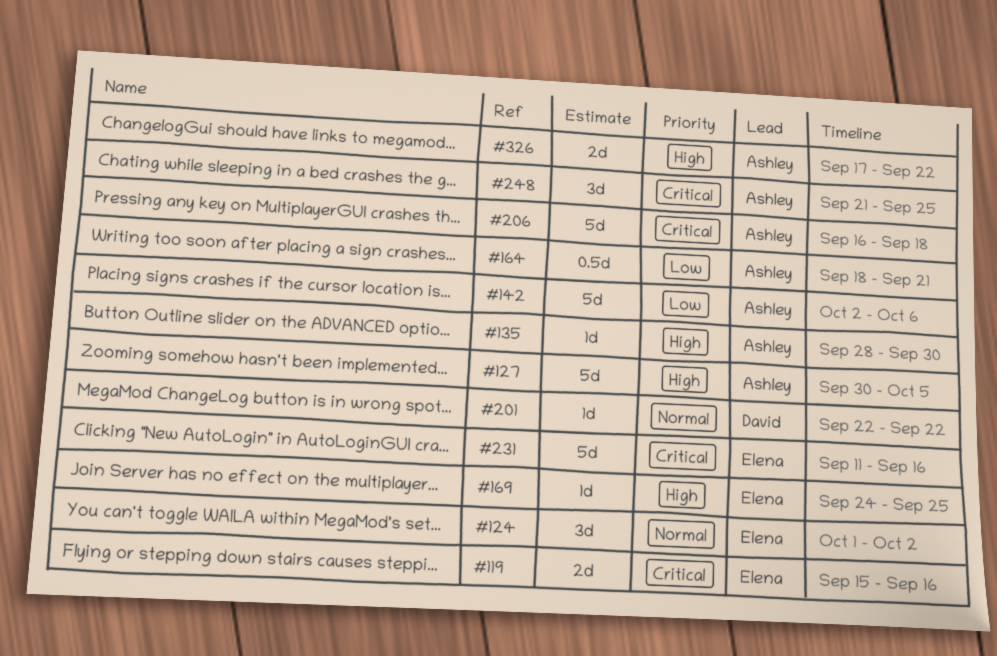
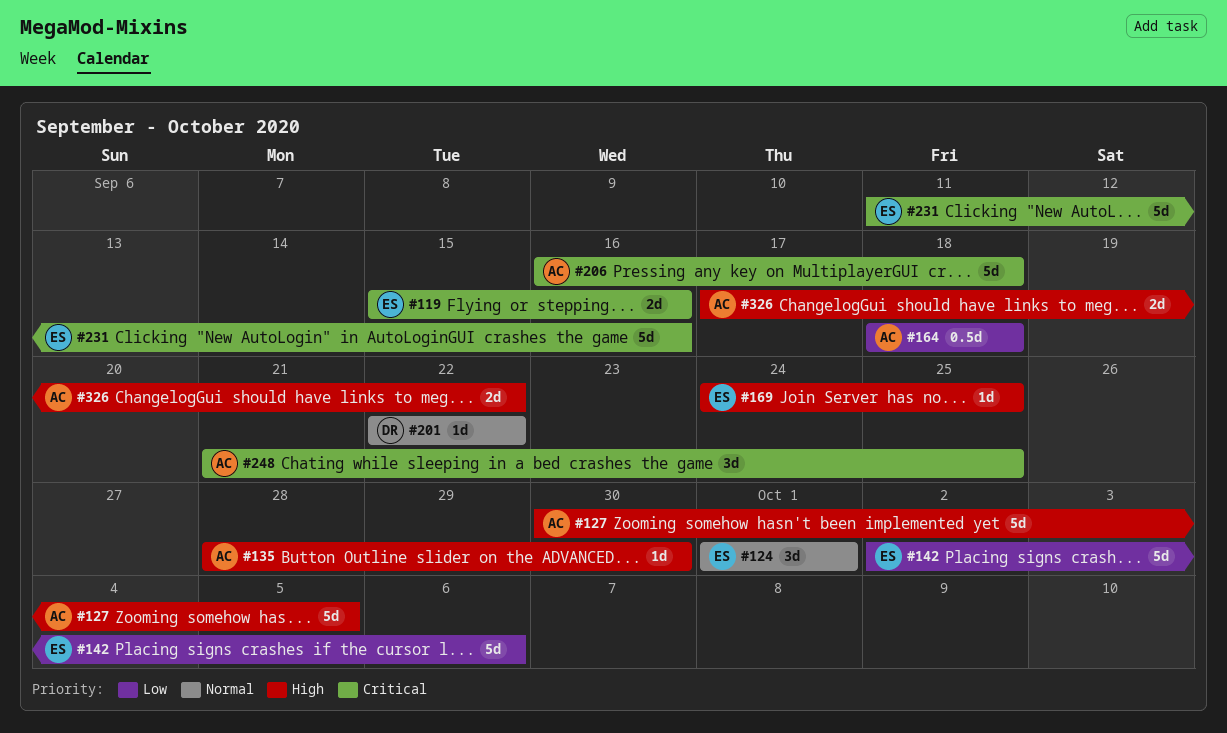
#124, due: Oct 2 -> Oct 1
#142, owner: Ashley -> Elena
#164, due: Sep 21 -> Sep 18

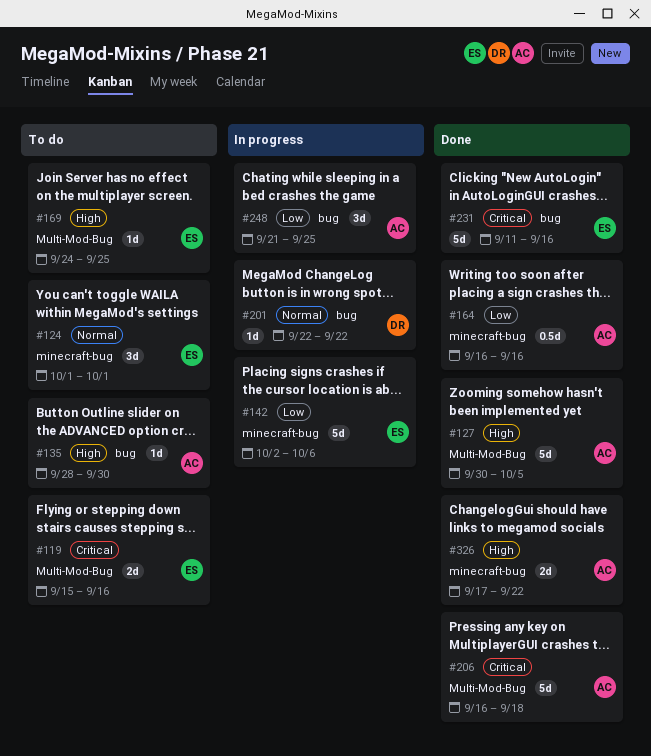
#164, start: Sep 18 -> Sep 16
#164, due: Sep 18 -> Sep 16
#248, priority: Critical -> Low

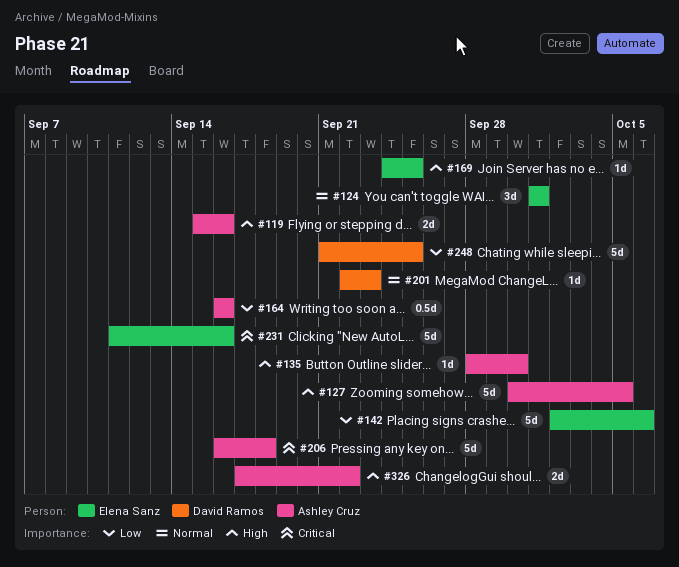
#119, owner: Elena Sanz -> Ashley Cruz
#119, priority: Critical -> High
#201, due: Sep 22 -> Sep 23
#248, owner: Ashley Cruz -> David Ramos
#248, estimate: 3d -> 5d

